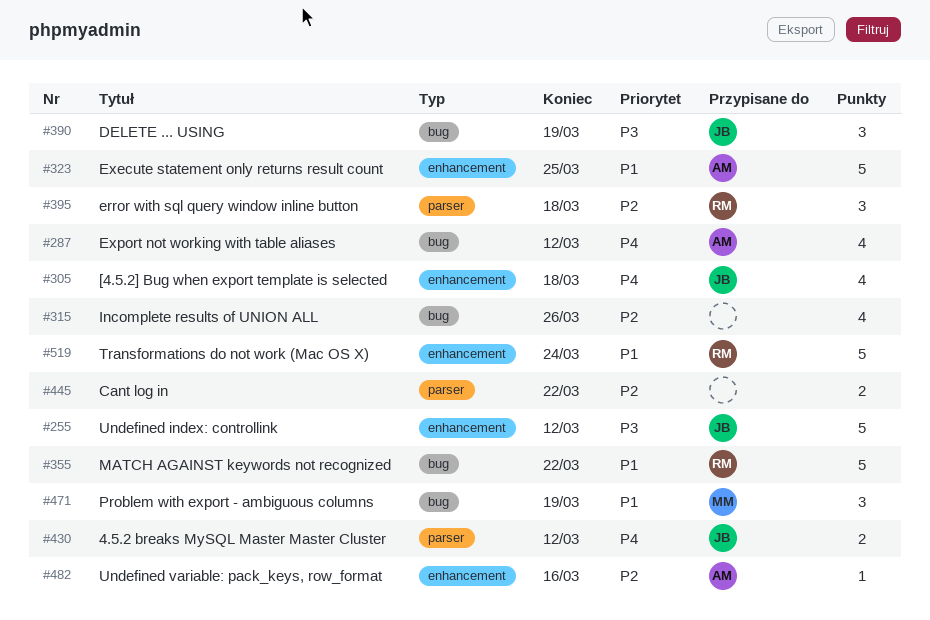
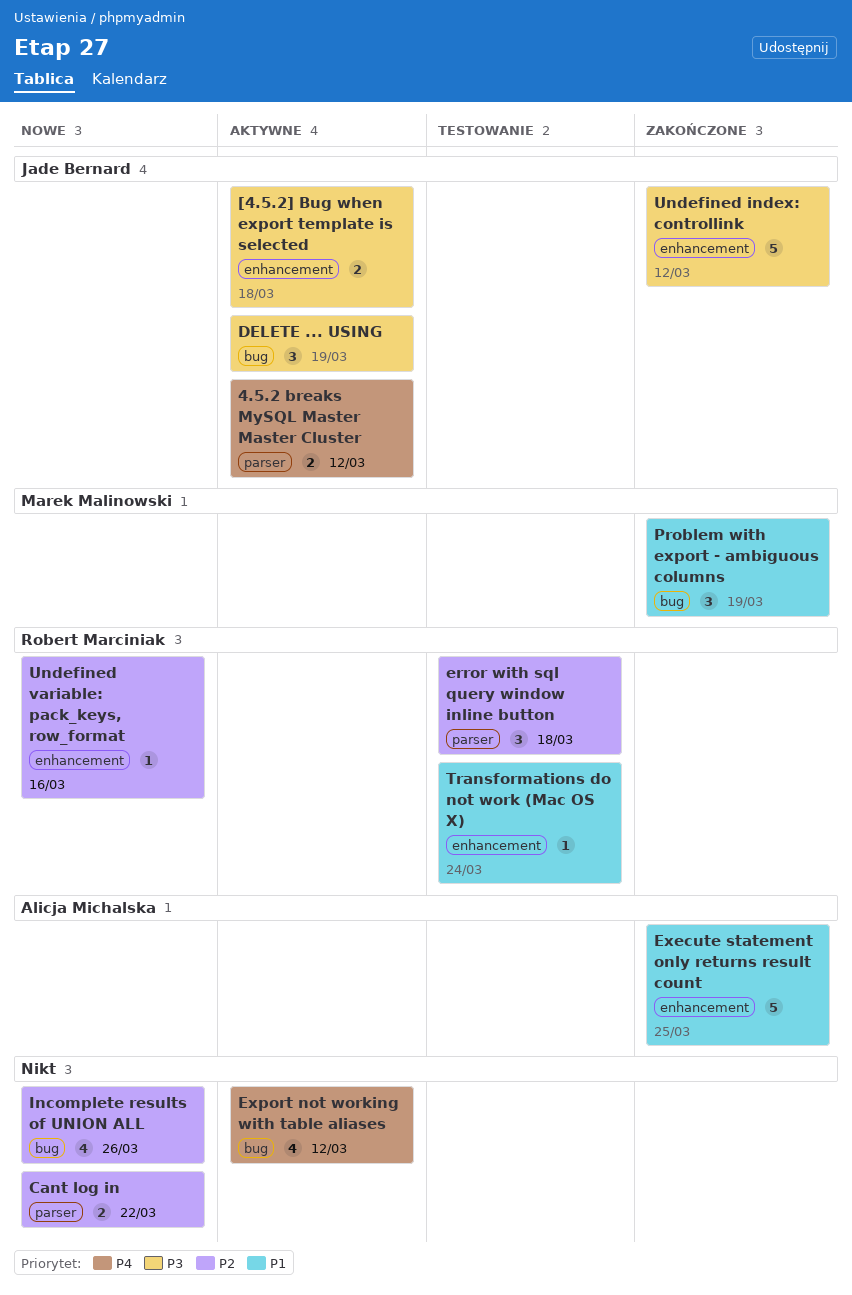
[4.5.2] Bug when export template is selected, priority: P4 -> P3
[4.5.2] Bug when export template is selected, estimate: 4 -> 2
Export not working with table aliases, owner: Alicja Michalska -> none
MATCH AGAINST keywords not recognized: present -> none
Transformations do not work (Mac OS X), estimate: 5 -> 1
Undefined variable: pack_keys, row_format, owner: Alicja Michalska -> Robert Marciniak

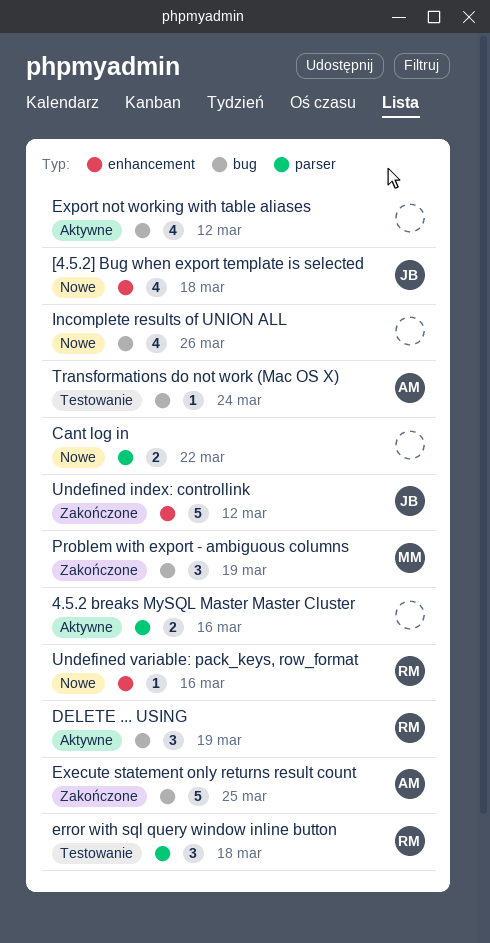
4.5.2 breaks MySQL Master Master Cluster, owner: Jade Bernard -> none
4.5.2 breaks MySQL Master Master Cluster, due: Mar 12 -> Mar 16
[4.5.2] Bug when export template is selected, status: Aktywne -> Nowe
[4.5.2] Bug when export template is selected, estimate: 2 -> 4
DELETE ... USING, owner: Jade Bernard -> Robert Marciniak
Execute statement only returns result count, label: enhancement -> bug
Transformations do not work (Mac OS X), owner: Robert Marciniak -> Alicja Michalska
Transformations do not work (Mac OS X), label: enhancement -> bug

